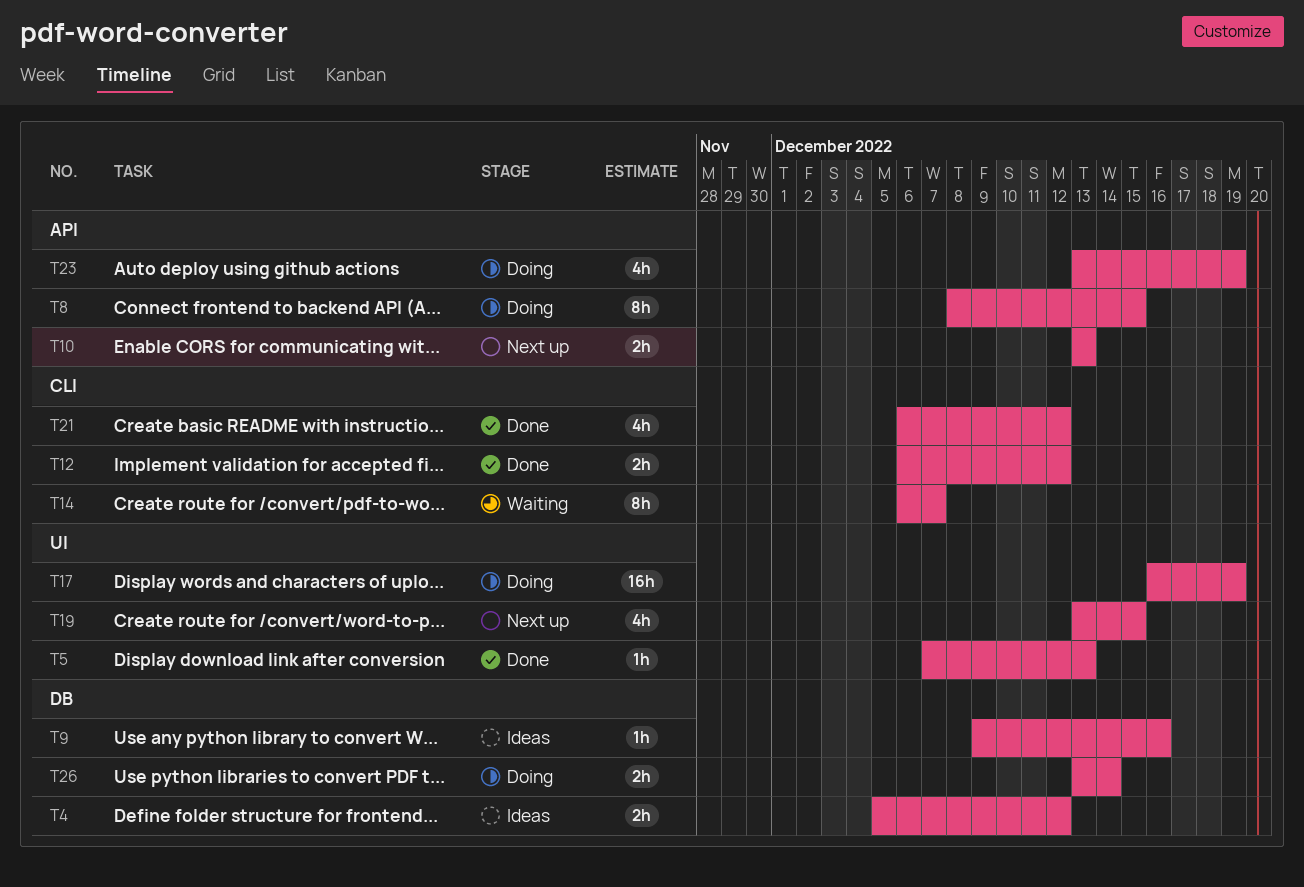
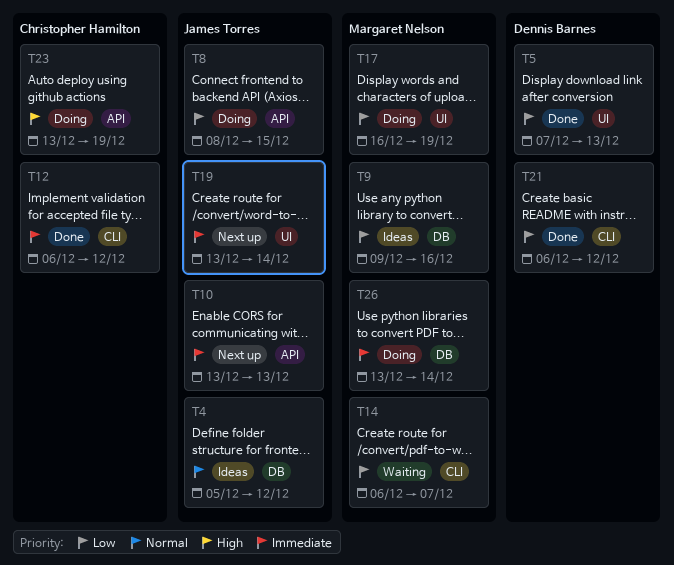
T19, due: Dec 15 -> Dec 14

